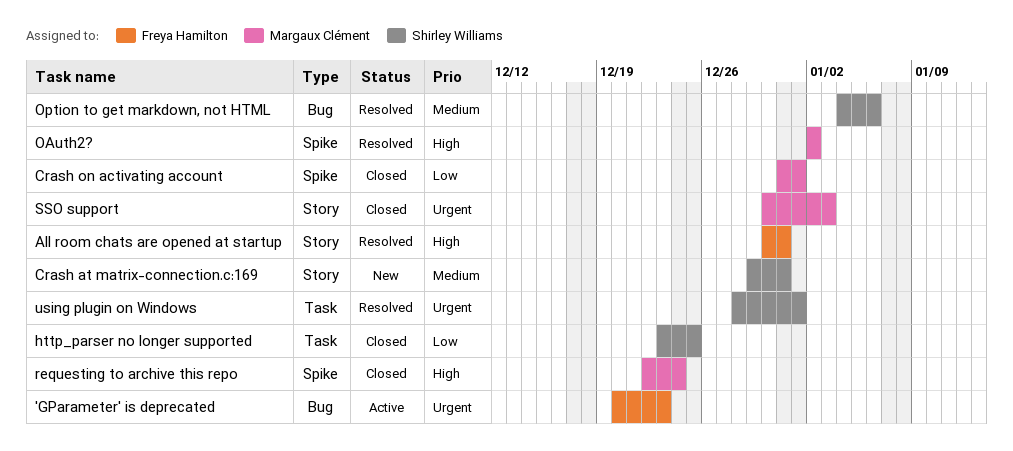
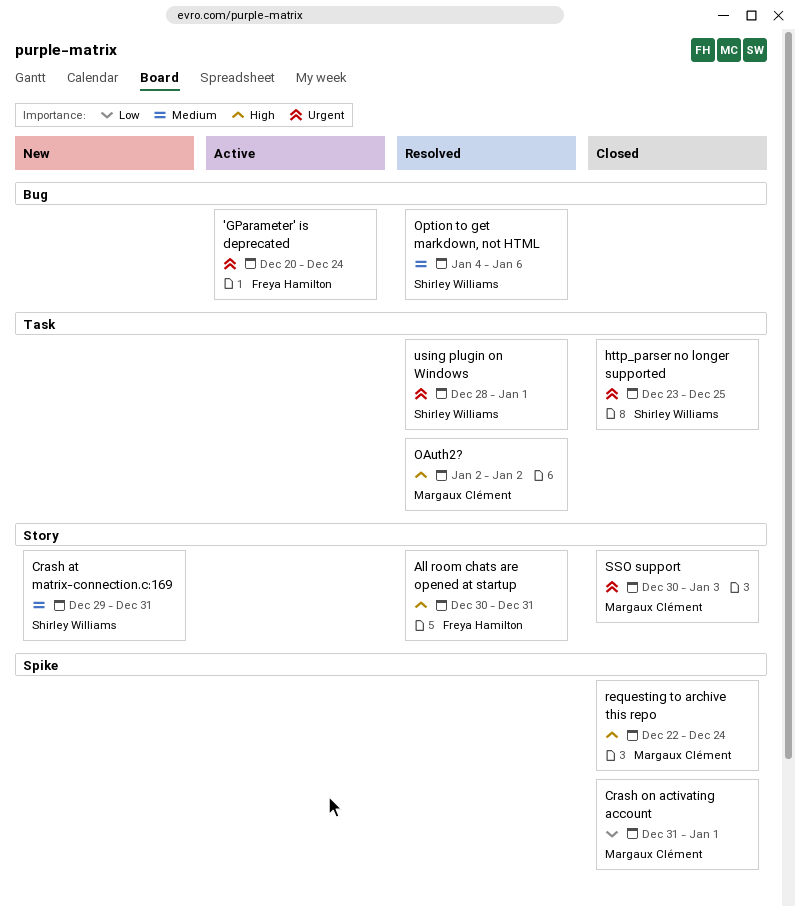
'GParameter' is deprecated, due: Dec 23 -> Dec 24
http_parser no longer supported, priority: Low -> Urgent
OAuth2?, label: Spike -> Task

